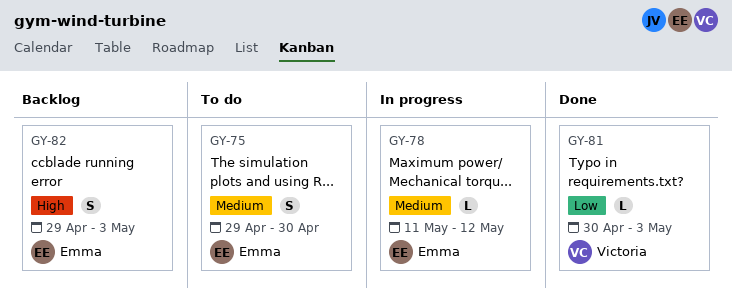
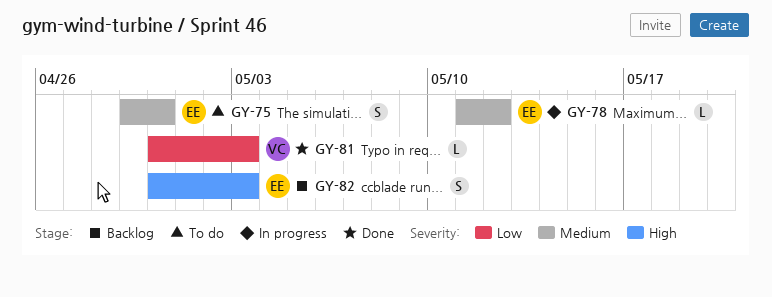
GY-82, start: Apr 29 -> Apr 30

